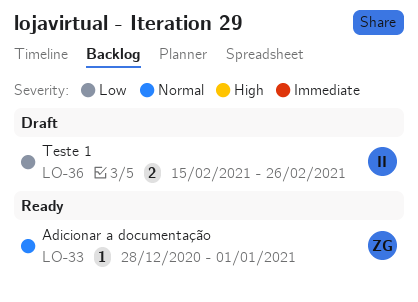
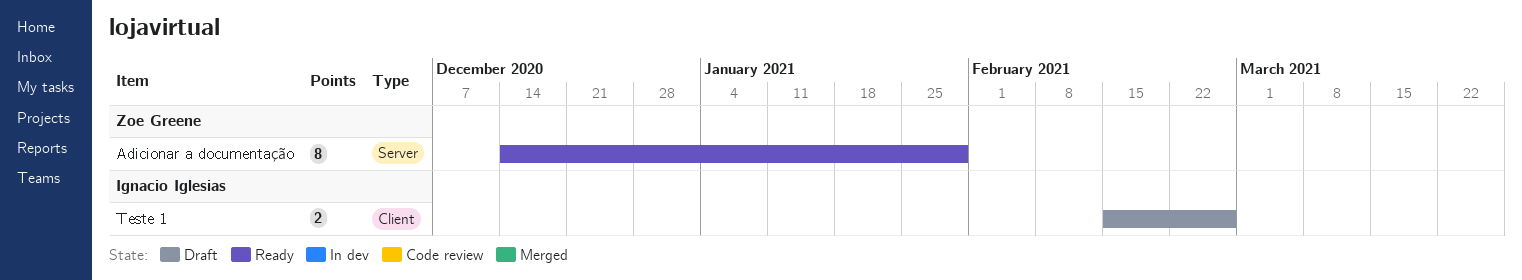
Adicionar a documentação, estimate: 1 -> 8
Adicionar a documentação, start: Dec 28 -> Dec 14
Adicionar a documentação, due: Jan 1 -> Jan 29

